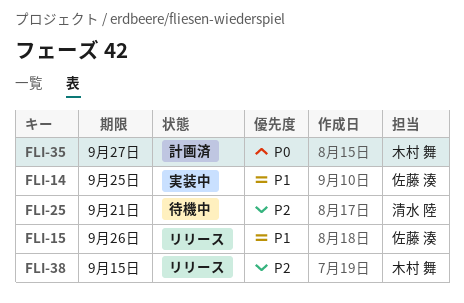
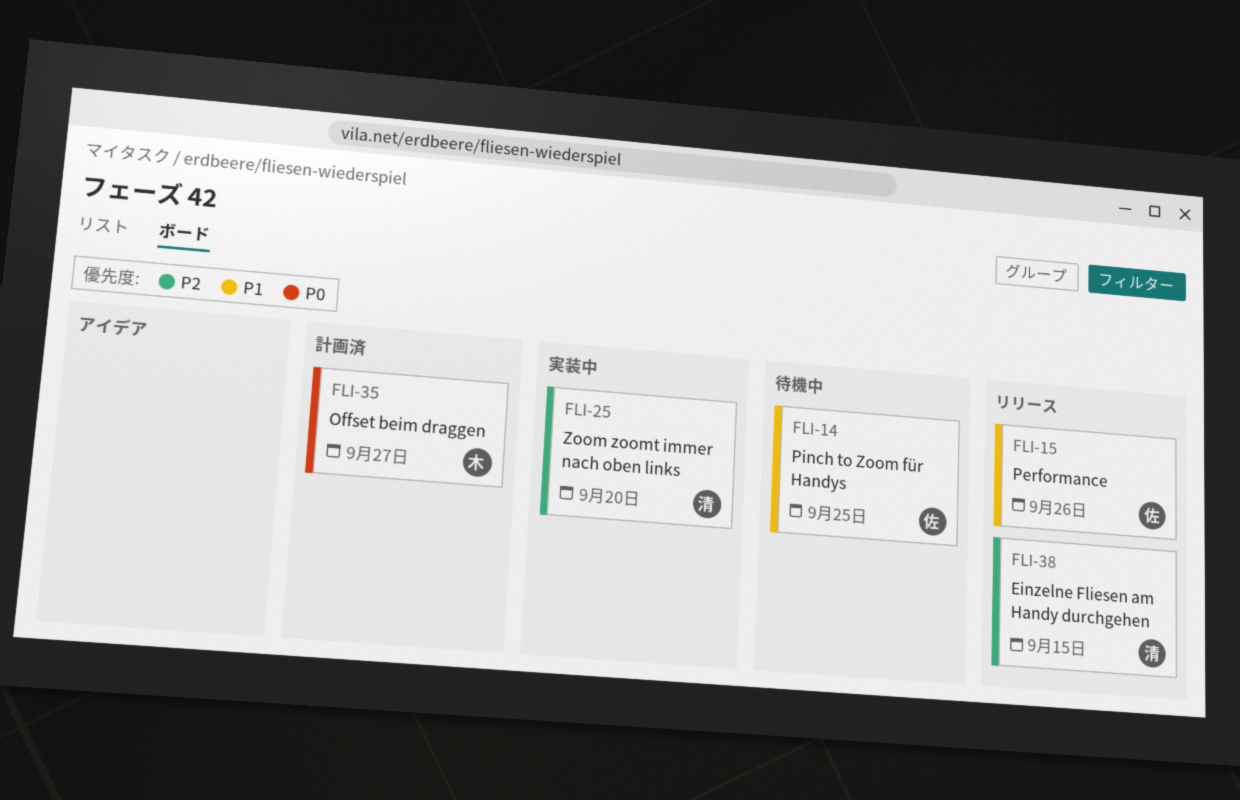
FLI-14, status: 実装中 -> 待機中
FLI-25, status: 待機中 -> 実装中
FLI-25, due: Sep 21 -> Sep 20
FLI-38, owner: 木村 舞 -> 清水 陸

